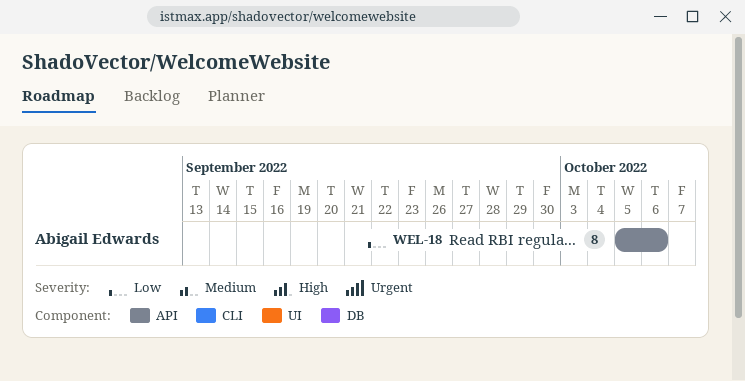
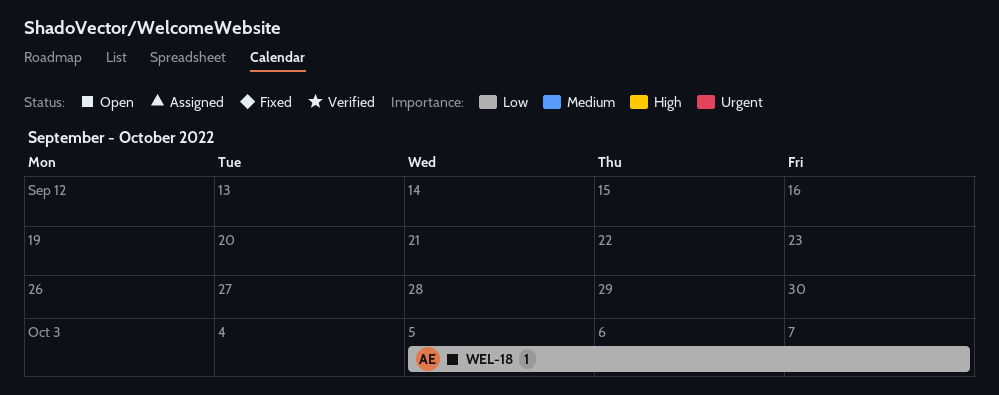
WEL-18, estimate: 8 -> 1
WEL-18, due: Oct 6 -> Oct 7

